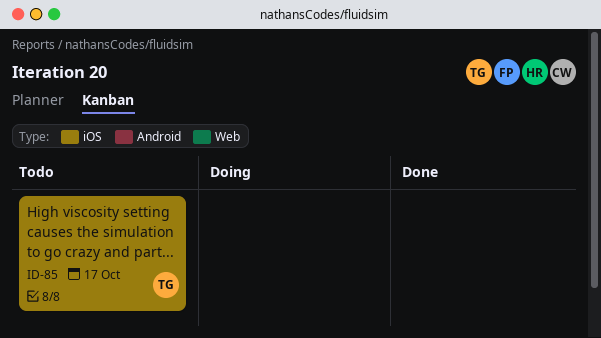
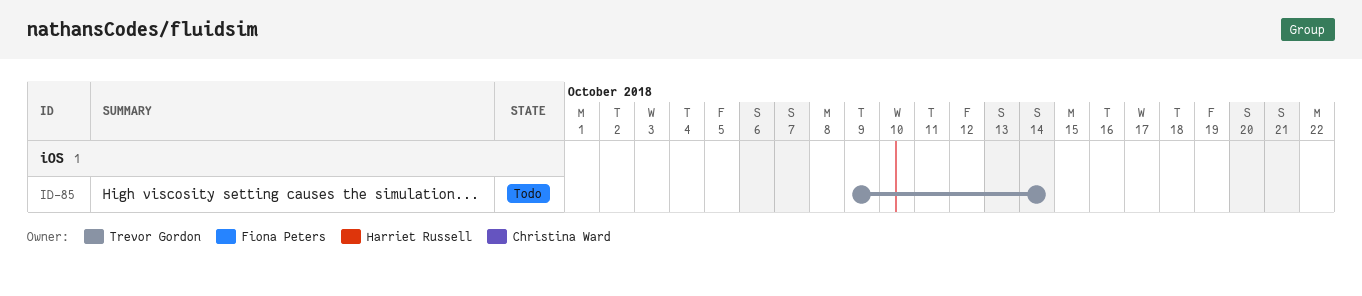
ID-85, due: Oct 17 -> Oct 14

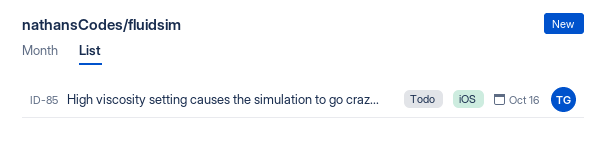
ID-85, due: Oct 14 -> Oct 16

